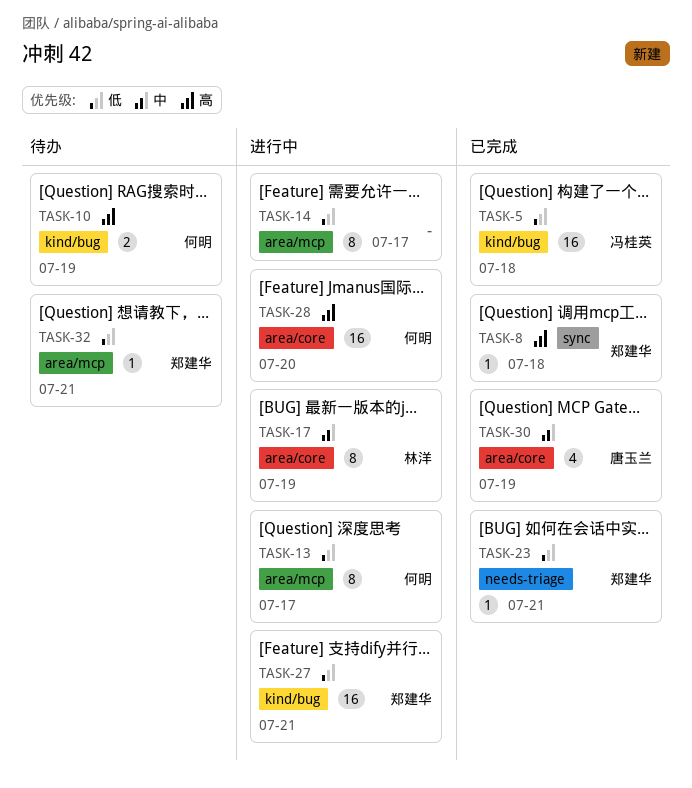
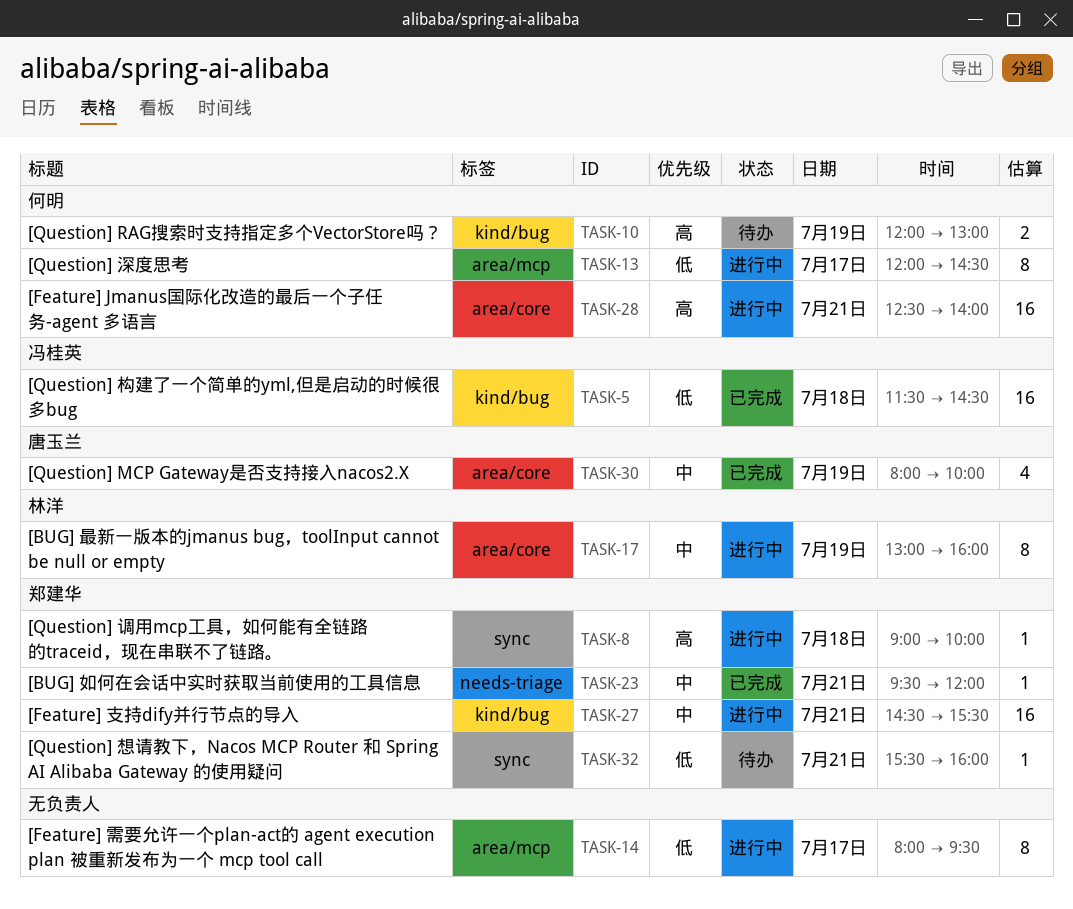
TASK-8, status: 已完成 -> 进行中
TASK-23, priority: 低 -> 中
TASK-27, priority: 低 -> 中
TASK-28, day: Jul 20 -> Jul 21
TASK-32, label: area/mcp -> sync

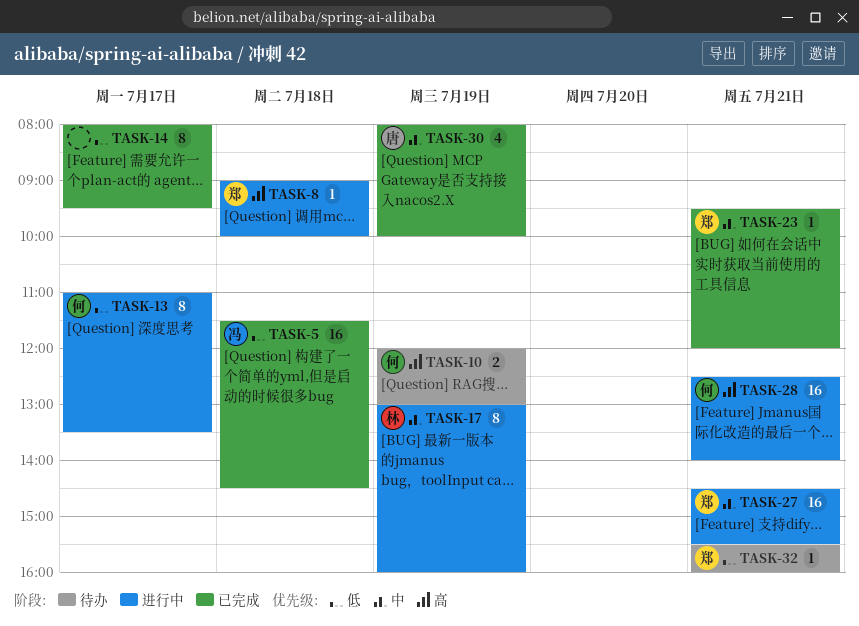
TASK-13, begins: 12:00 -> 11:00
TASK-13, ends: 14:30 -> 13:30
TASK-14, status: 进行中 -> 已完成

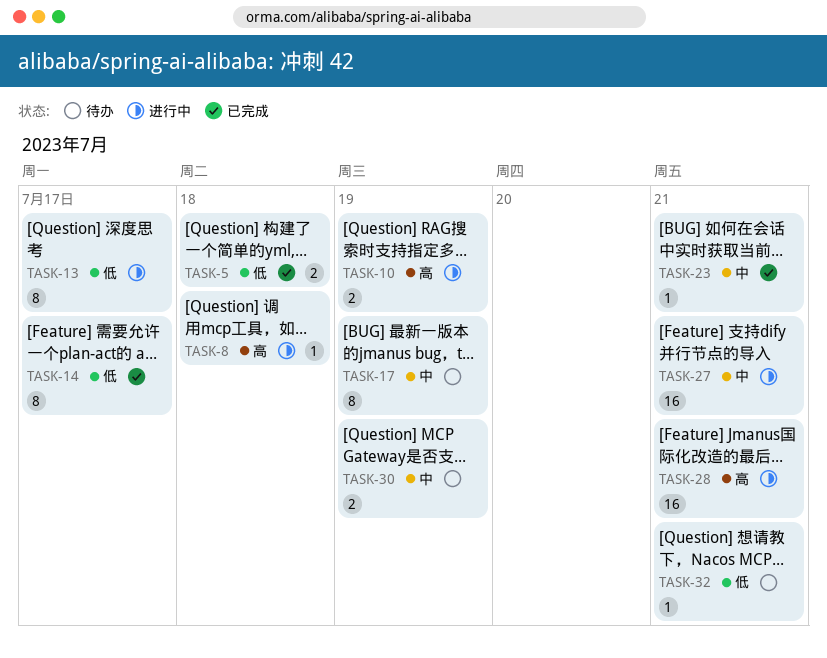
TASK-5, estimate: 16 -> 2
TASK-10, status: 待办 -> 进行中
TASK-17, status: 进行中 -> 待办
TASK-30, status: 已完成 -> 待办
TASK-30, estimate: 4 -> 2

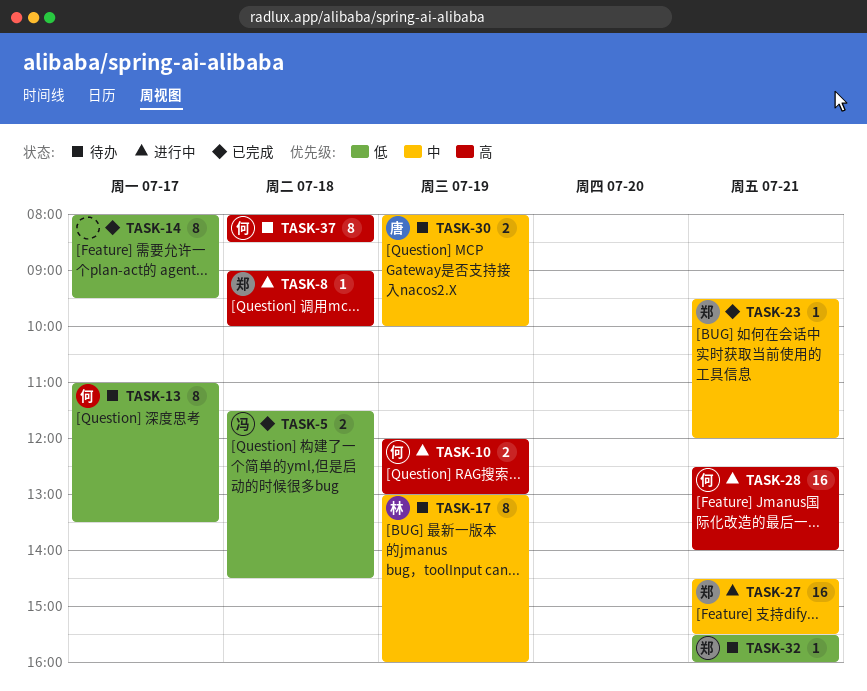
TASK-13, status: 进行中 -> 待办
TASK-37: none -> present

